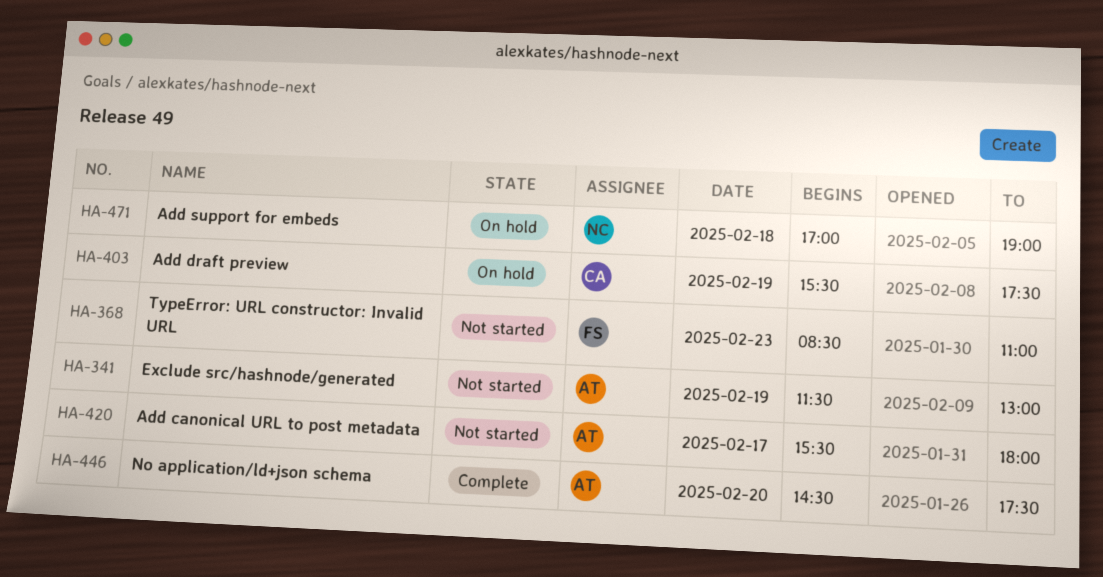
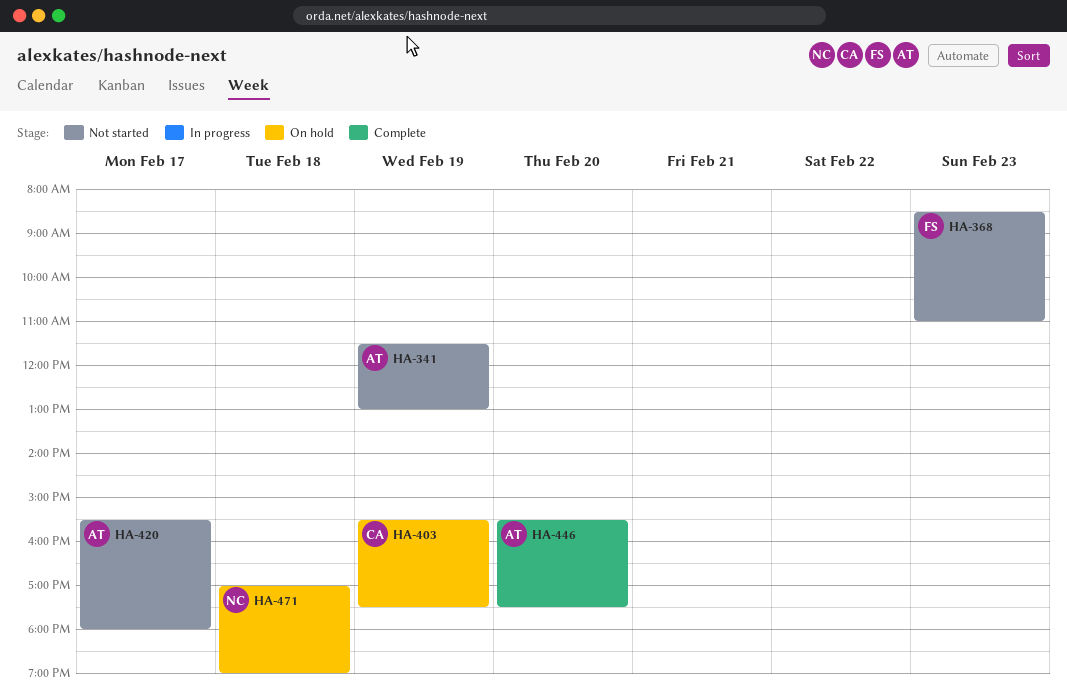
HA-446, begins: 14:30 -> 15:30

